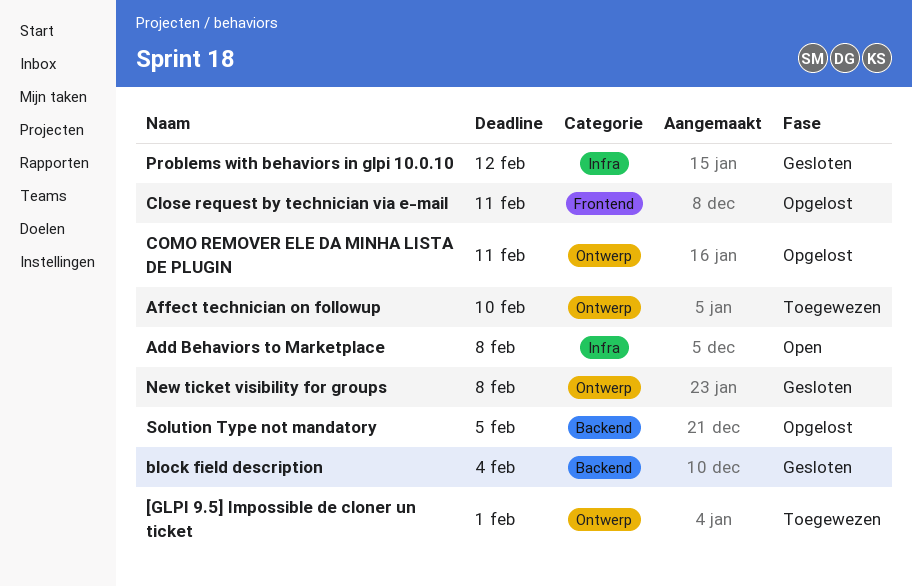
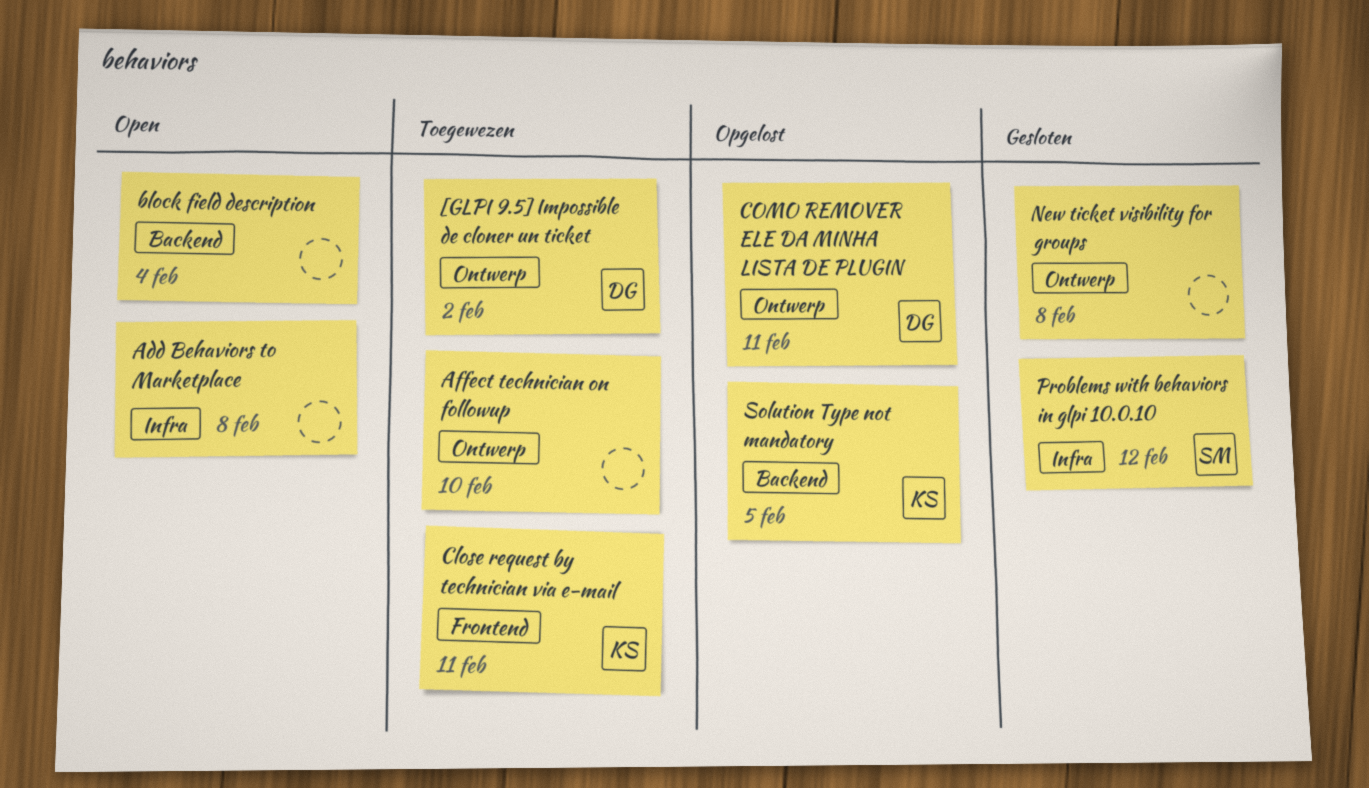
[GLPI 9.5] Impossible de cloner un ticket, due: Feb 1 -> Feb 2
block field description, status: Gesloten -> Open
Close request by technician via e-mail, status: Opgelost -> Toegewezen

